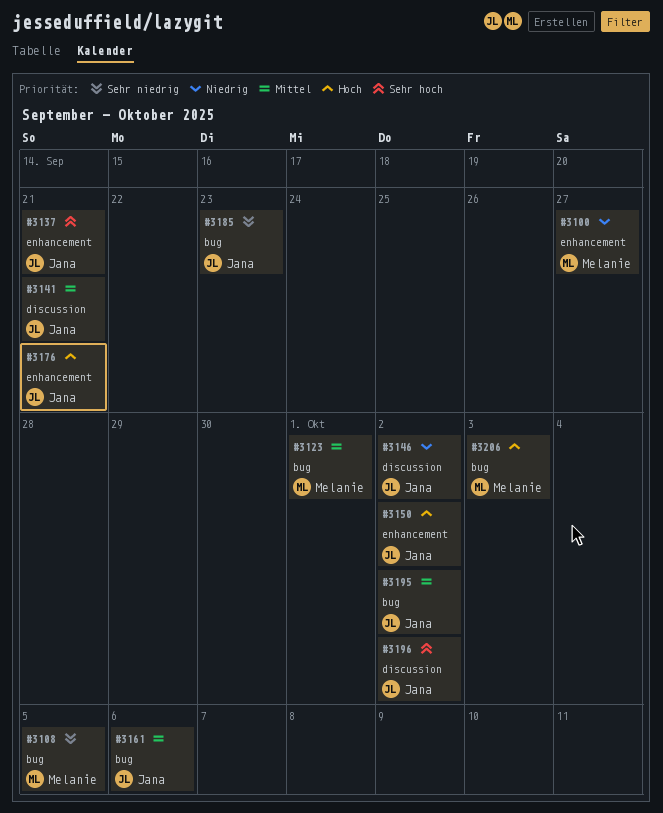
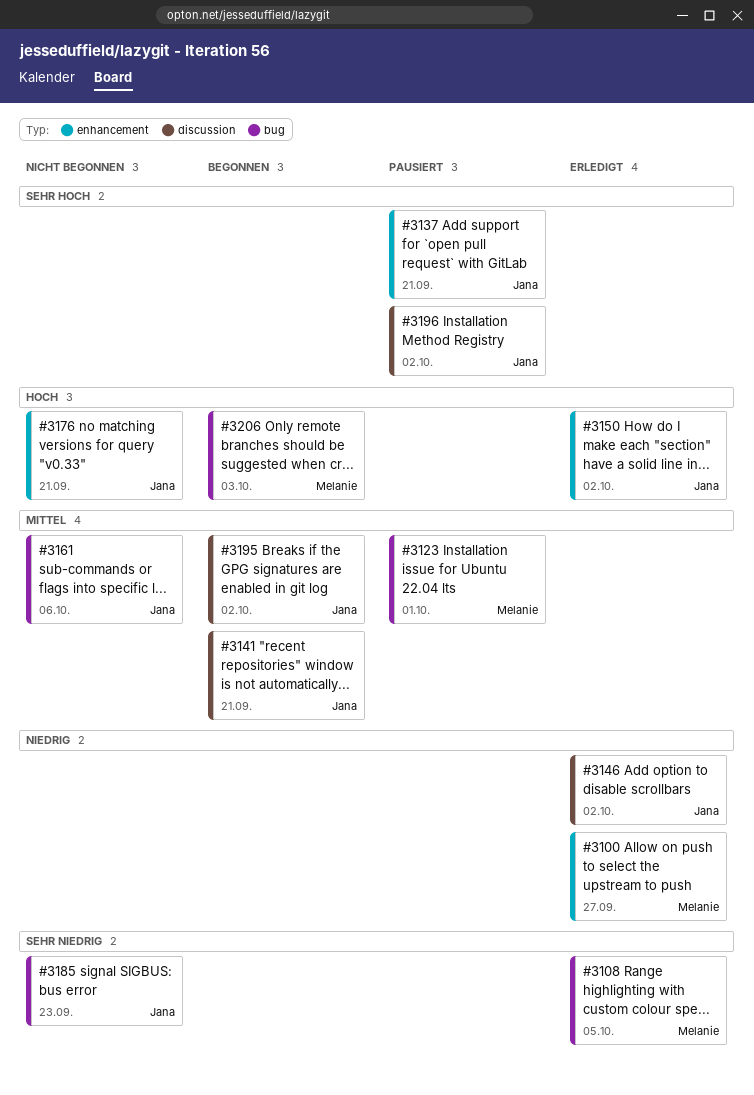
#3195, label: bug -> discussion

